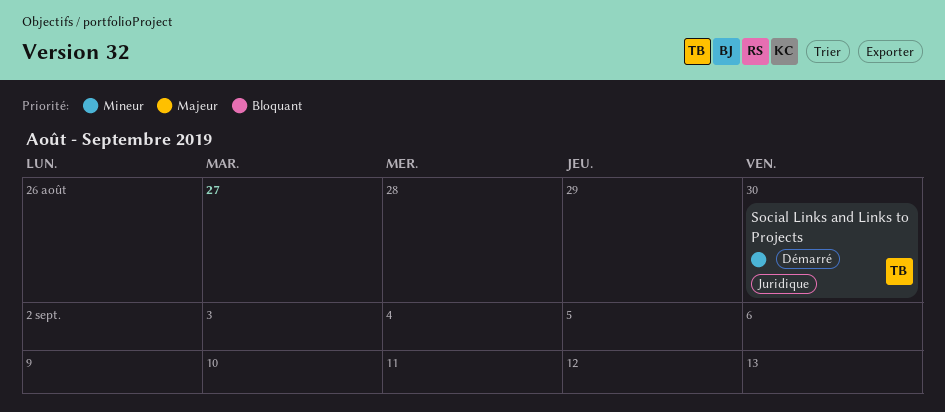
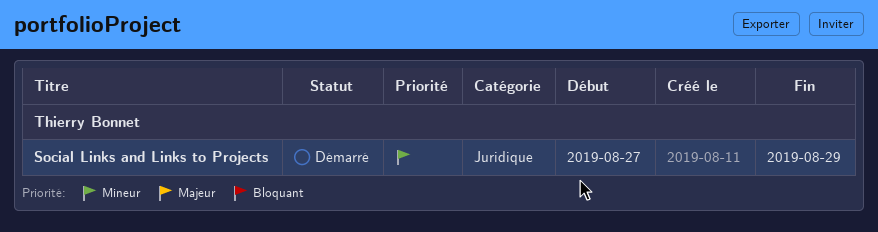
Social Links and Links to Projects, due: Aug 30 -> Aug 29

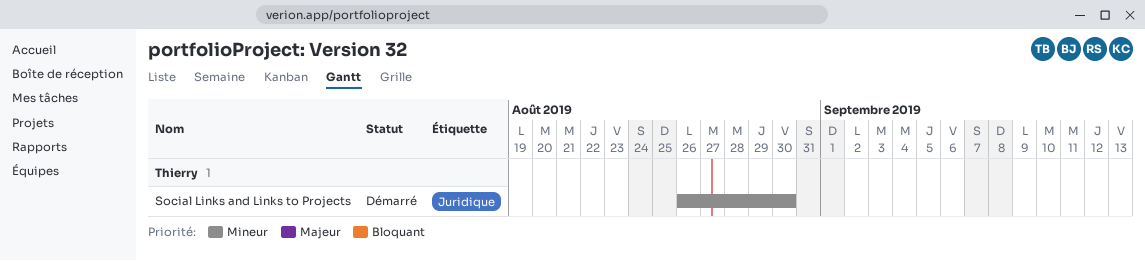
Social Links and Links to Projects, start: Aug 27 -> Aug 26
Social Links and Links to Projects, due: Aug 29 -> Aug 30

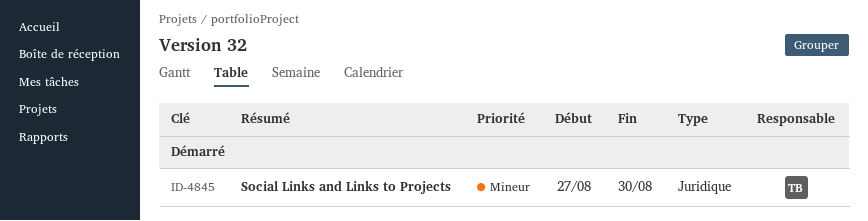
Social Links and Links to Projects, start: Aug 26 -> Aug 27

